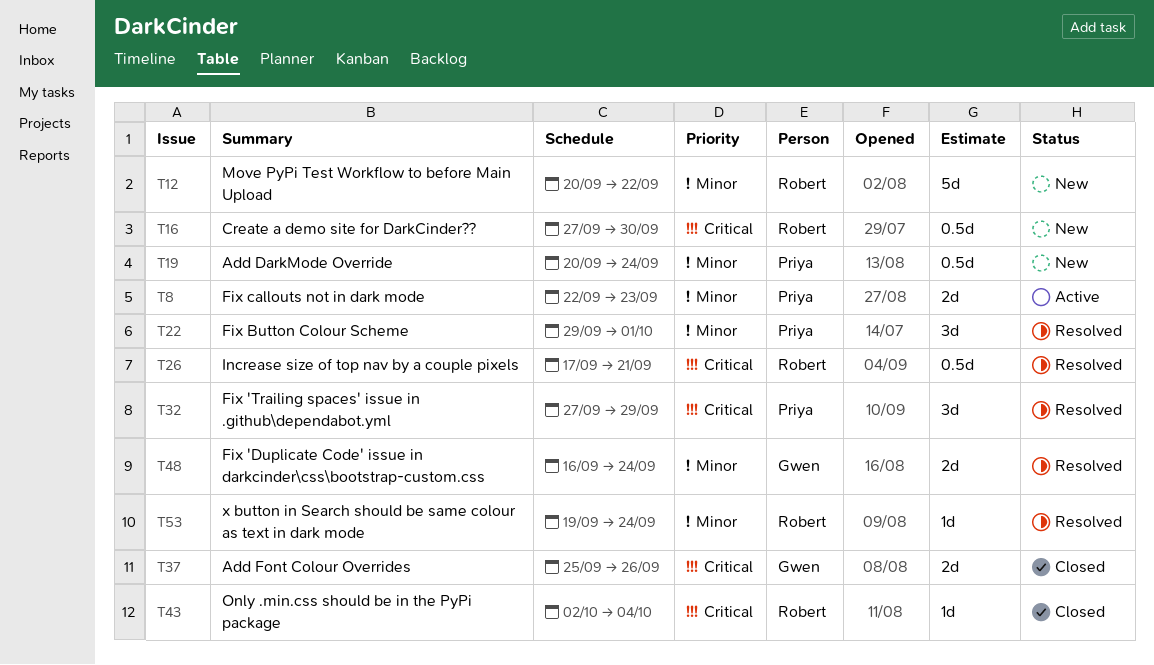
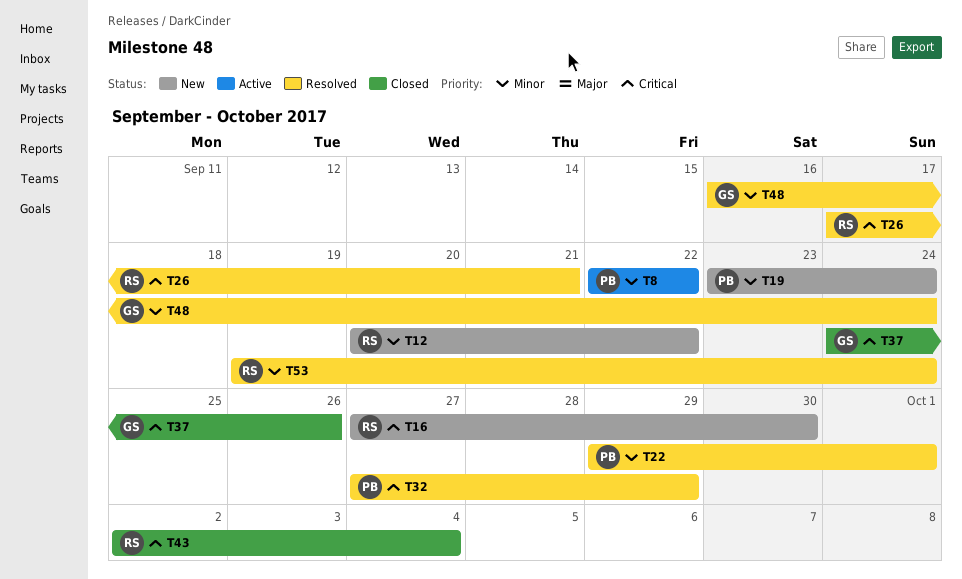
T8, due: Sep 23 -> Sep 22
T19, start: Sep 20 -> Sep 23
T37, start: Sep 25 -> Sep 24

